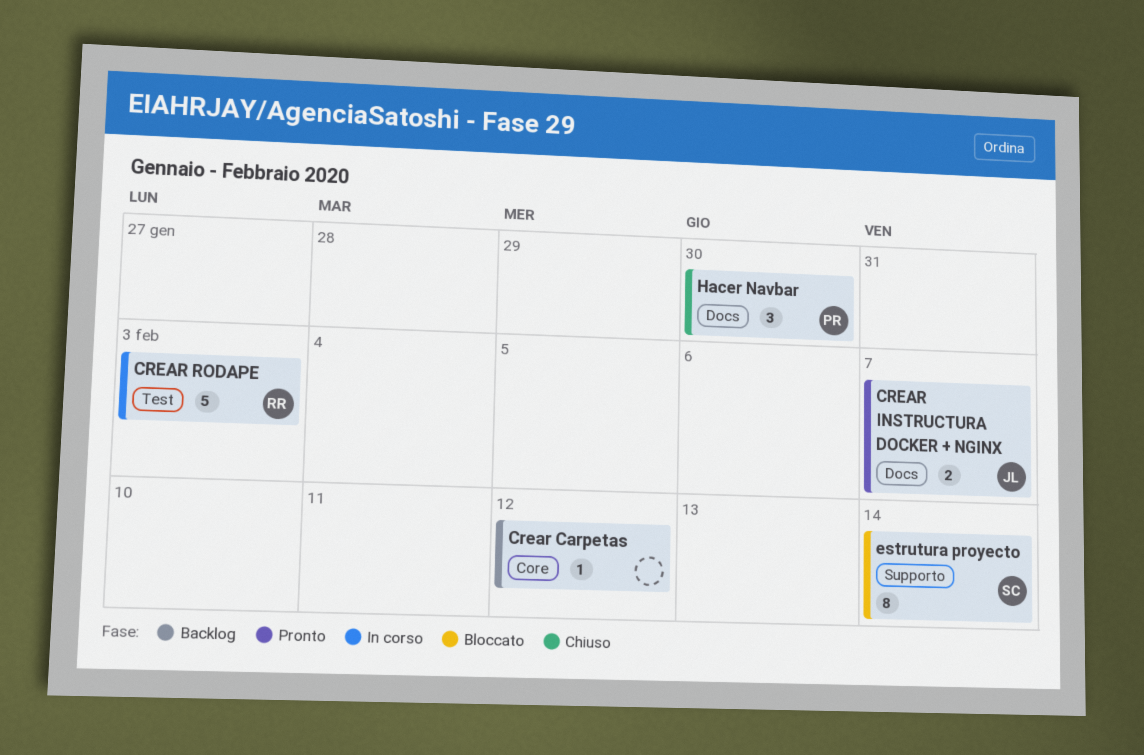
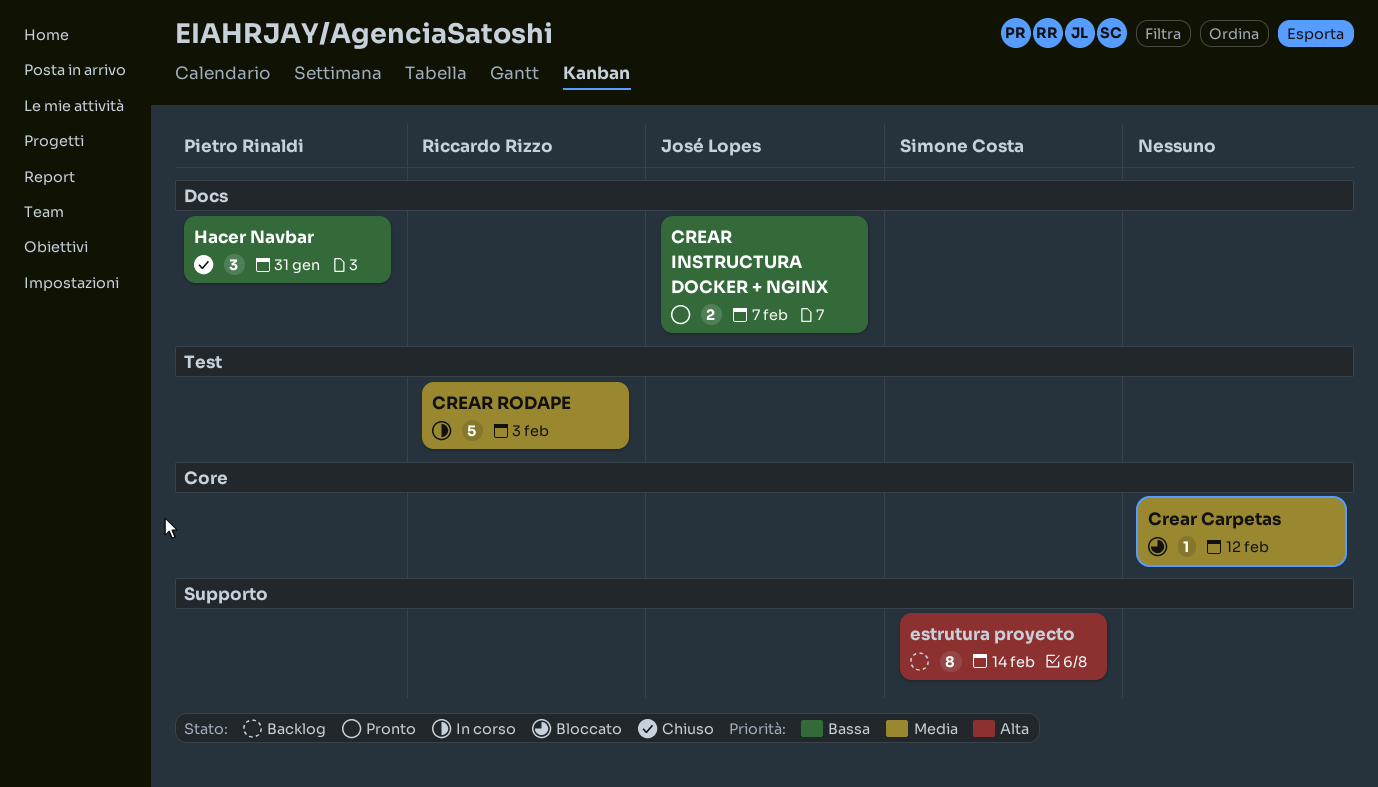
Crear Carpetas, status: Backlog -> Bloccato
estrutura proyecto, status: Bloccato -> Backlog
Hacer Navbar, due: Jan 30 -> Jan 31

